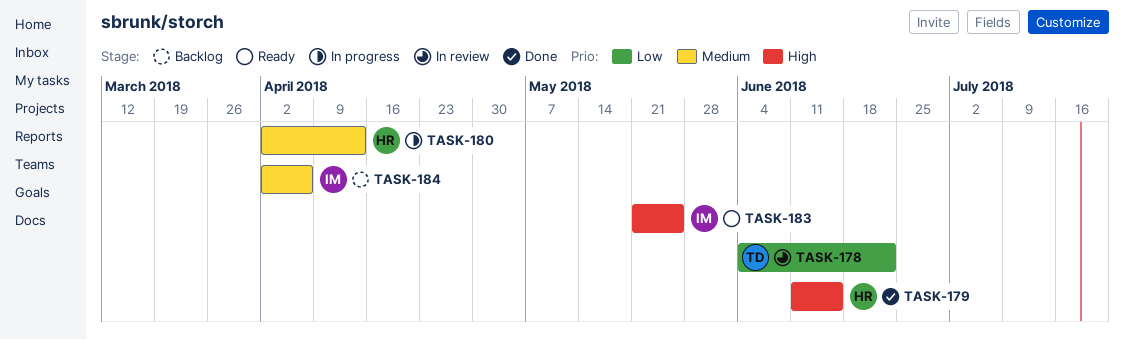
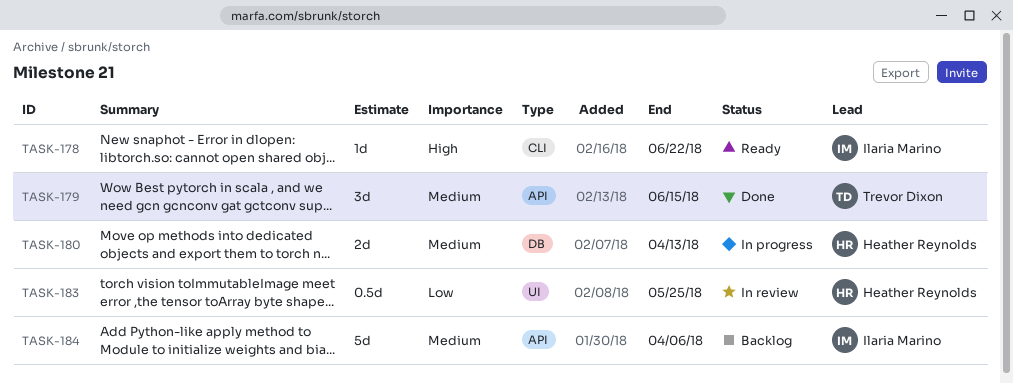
TASK-178, status: In review -> Ready
TASK-178, owner: Trevor Dixon -> Ilaria Marino
TASK-178, priority: Low -> High
TASK-179, owner: Heather Reynolds -> Trevor Dixon
TASK-179, priority: High -> Medium
TASK-183, status: Ready -> In review
TASK-183, owner: Ilaria Marino -> Heather Reynolds
TASK-183, priority: High -> Low

